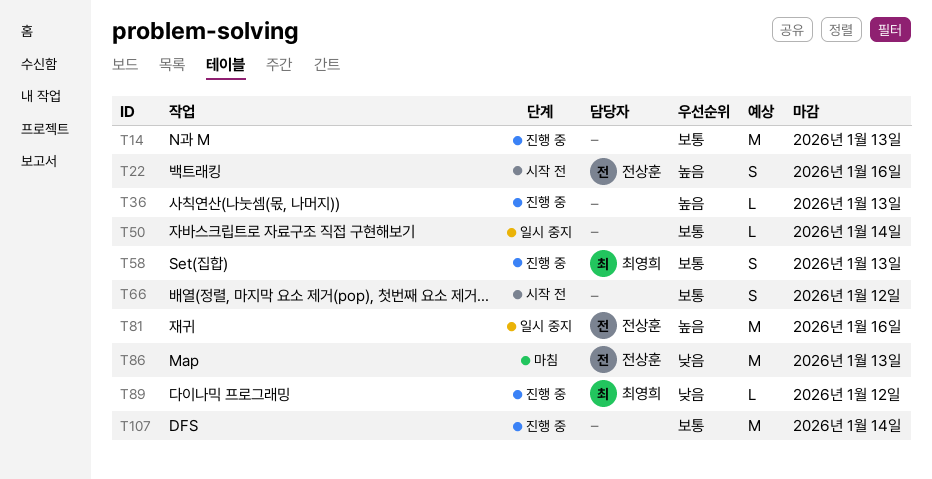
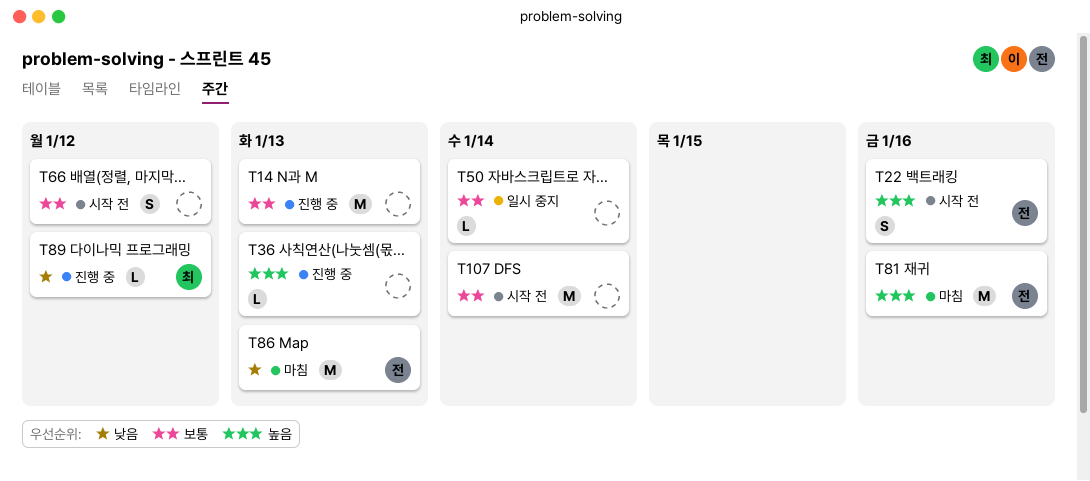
T58: present -> none
T81, status: 일시 중지 -> 마침
T107, status: 진행 중 -> 시작 전

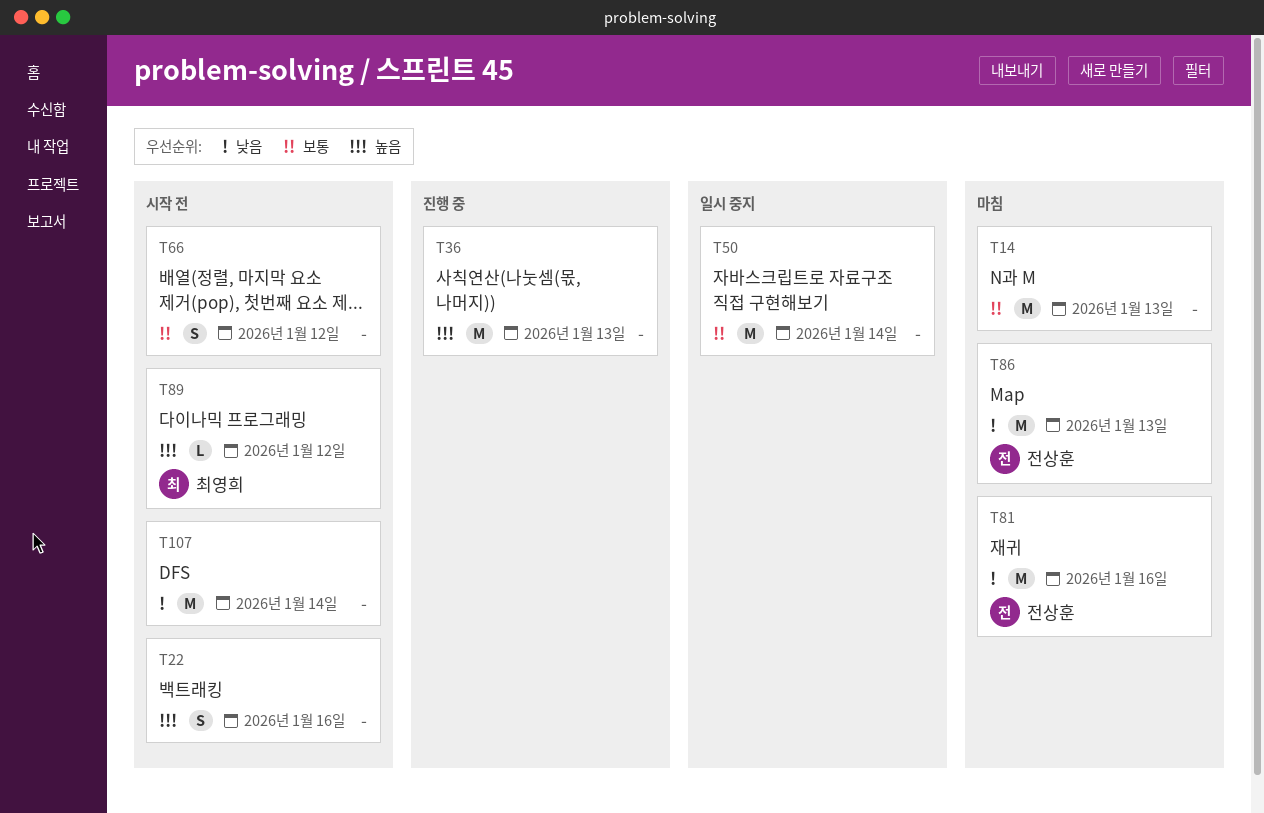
T14, status: 진행 중 -> 마침
T22, owner: 전상훈 -> none
T36, estimate: L -> M
T50, estimate: L -> M
T81, priority: 높음 -> 낮음
T89, status: 진행 중 -> 시작 전
T89, priority: 낮음 -> 높음
T107, priority: 보통 -> 낮음

